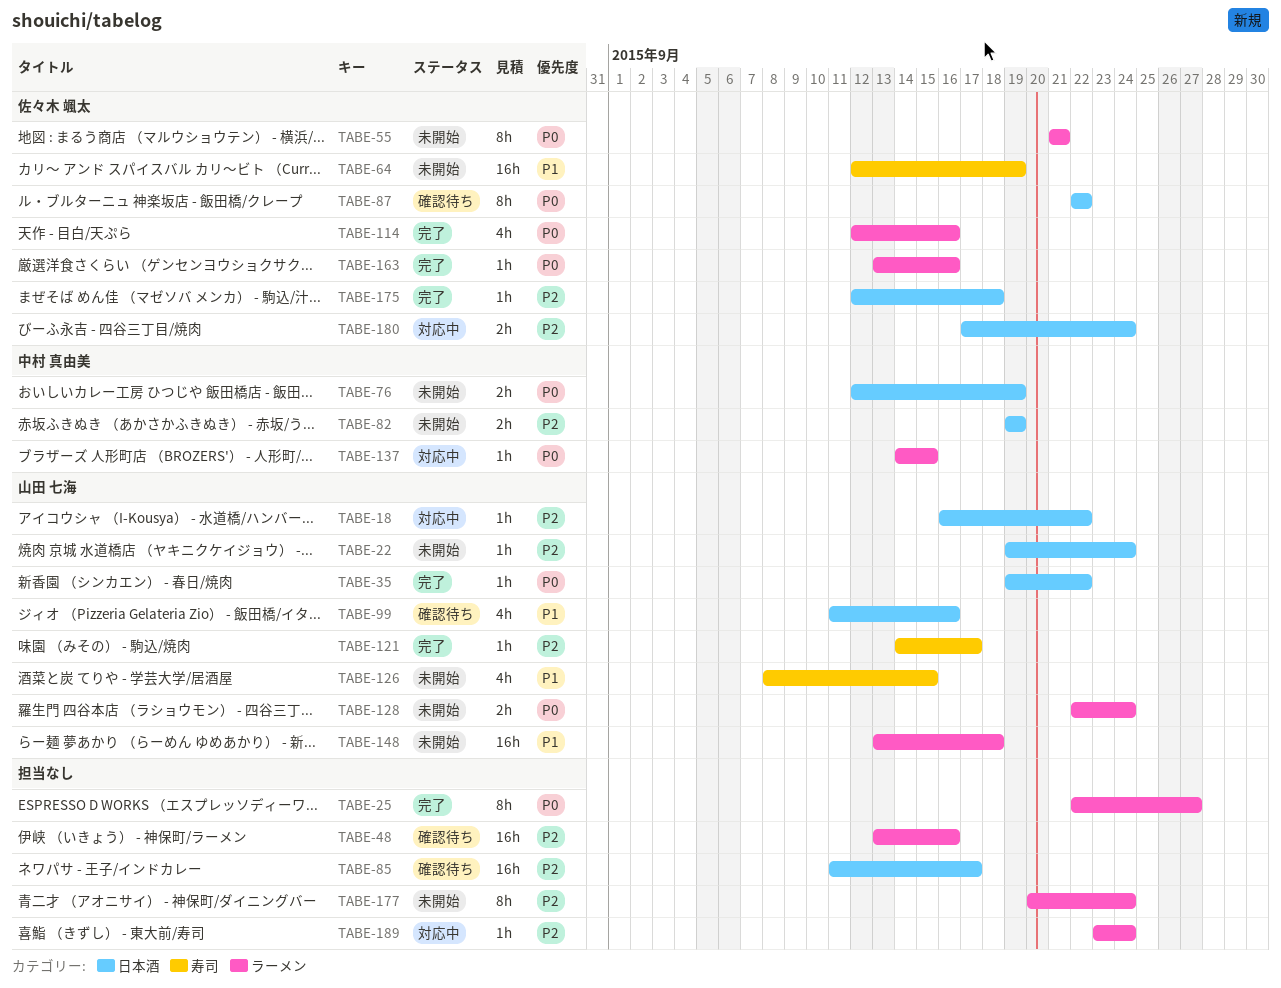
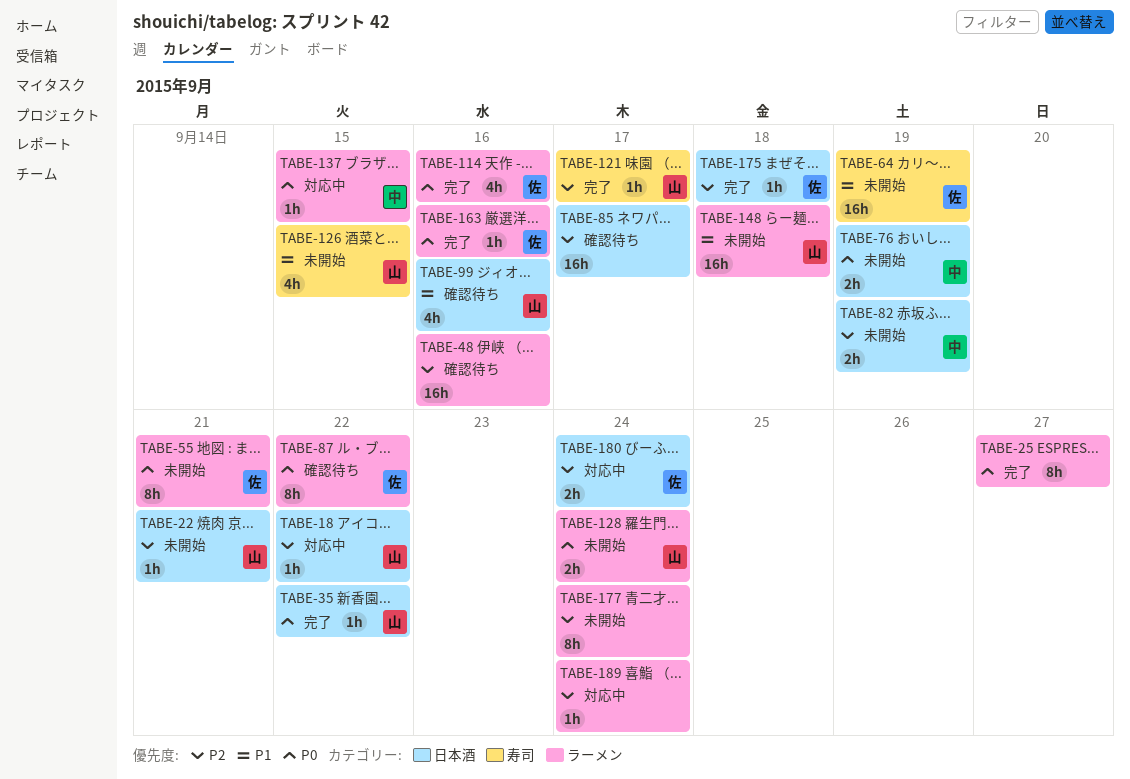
TABE-22, due: Sep 24 -> Sep 21
TABE-87, label: 日本酒 -> ラーメン

